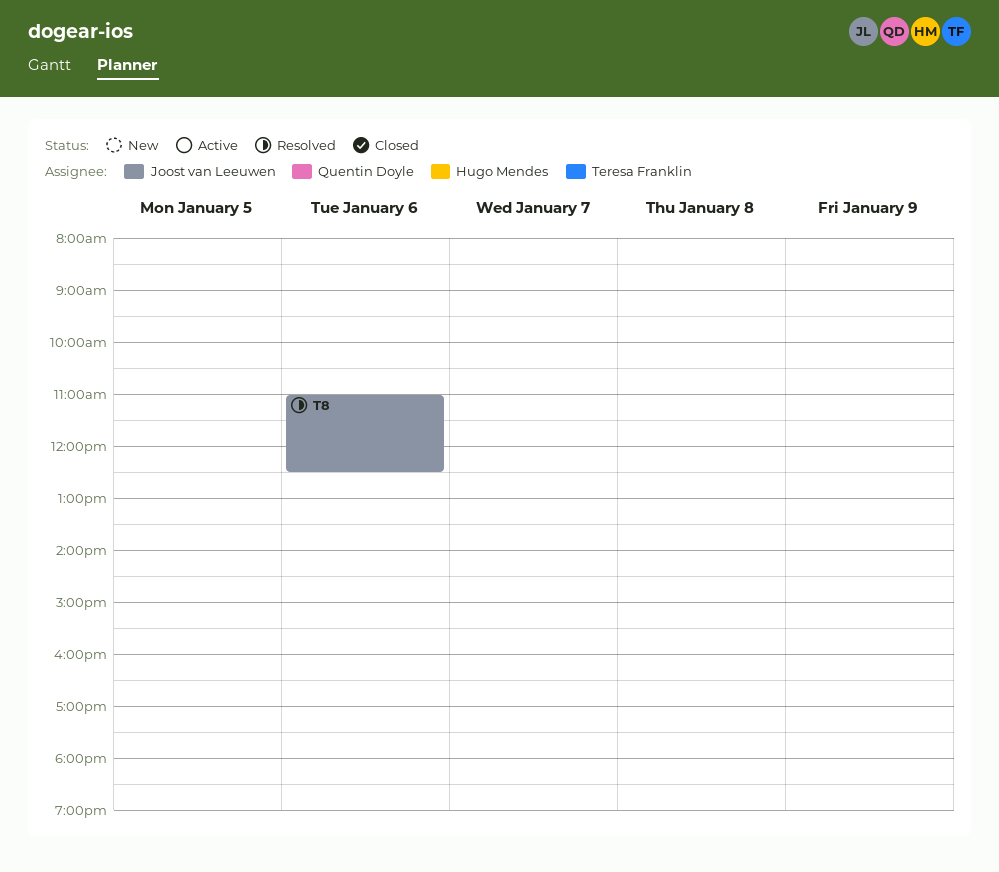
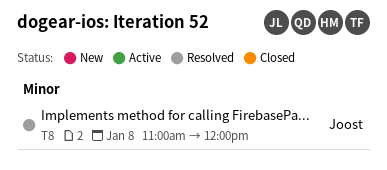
T8, day: Jan 6 -> Jan 8
T8, ends: 12:30 -> 12:00

